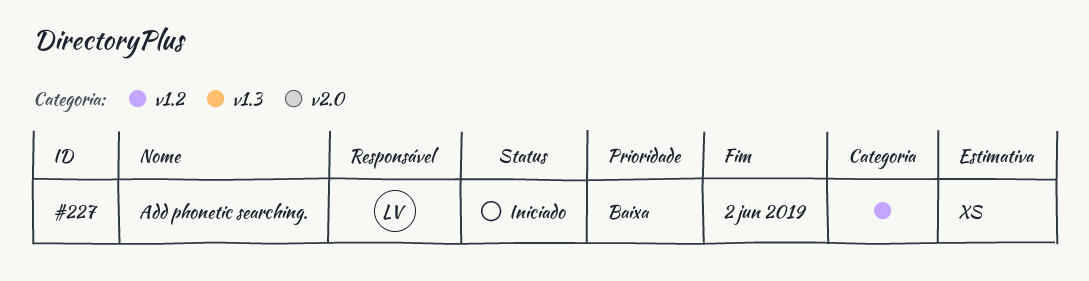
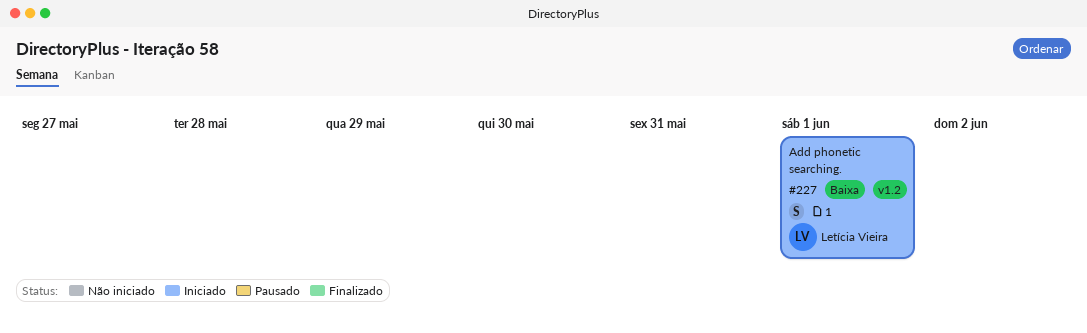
#227, estimate: XS -> S
#227, due: Jun 2 -> Jun 1

